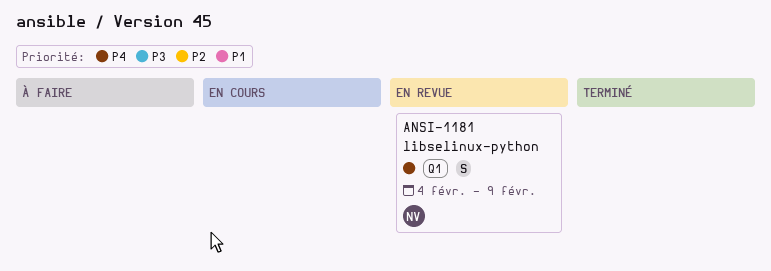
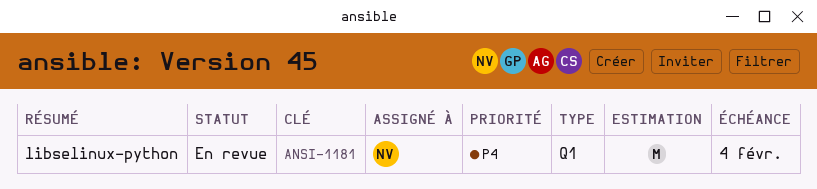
ANSI-1181, estimate: S -> M
ANSI-1181, due: Feb 9 -> Feb 4

